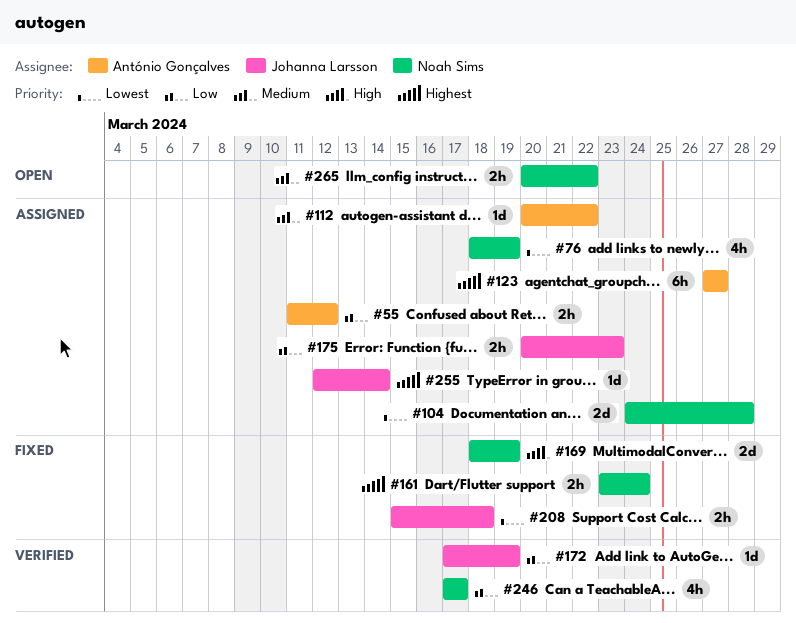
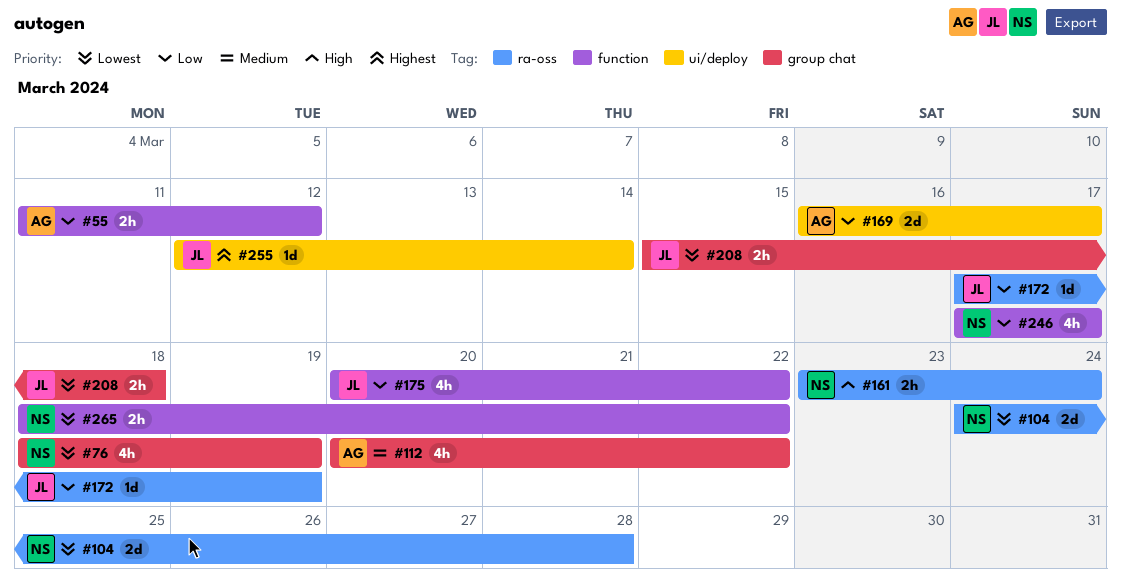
#112, estimate: 1d -> 4h
#123: present -> none
#161, priority: Highest -> High
#169, owner: Noah Sims -> António Gonçalves
#169, priority: High -> Low
#169, start: Mar 18 -> Mar 16
#169, due: Mar 19 -> Mar 17
#175, estimate: 2h -> 4h
#175, due: Mar 23 -> Mar 22
#265, priority: Medium -> Lowest
#265, start: Mar 20 -> Mar 18

